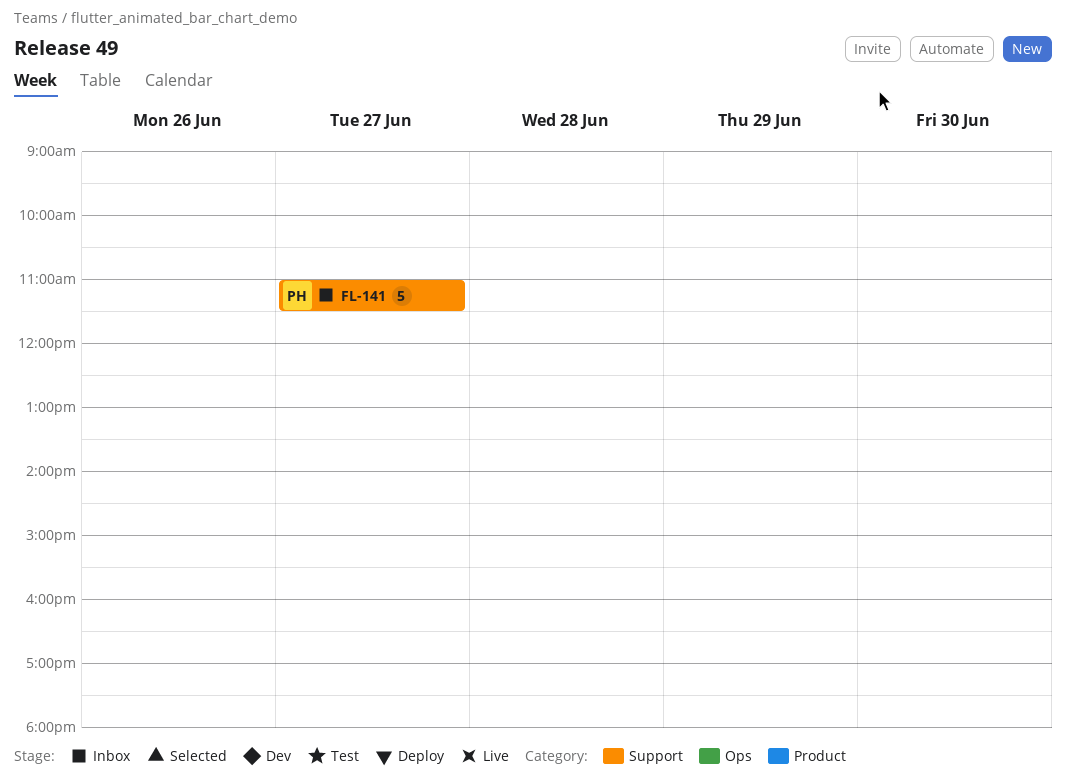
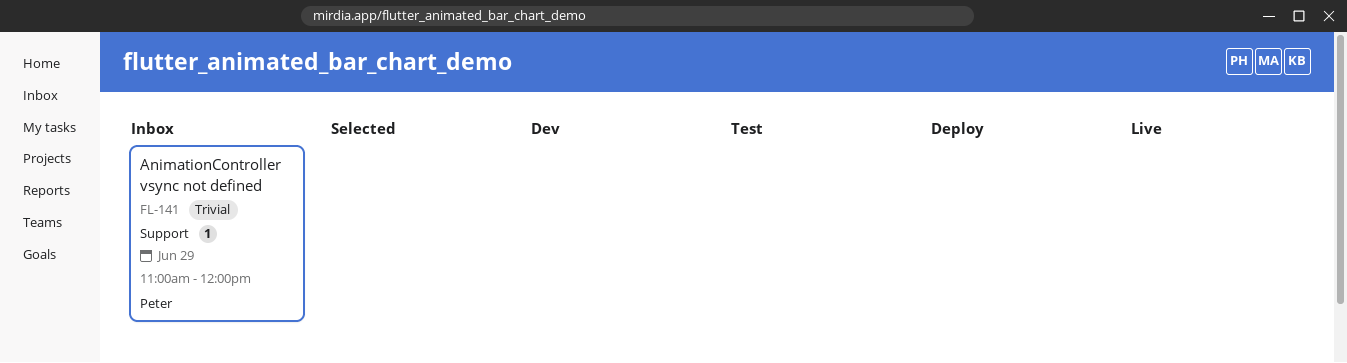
FL-141, estimate: 5 -> 1
FL-141, day: Jun 27 -> Jun 29
FL-141, ends: 11:30 -> 12:00

